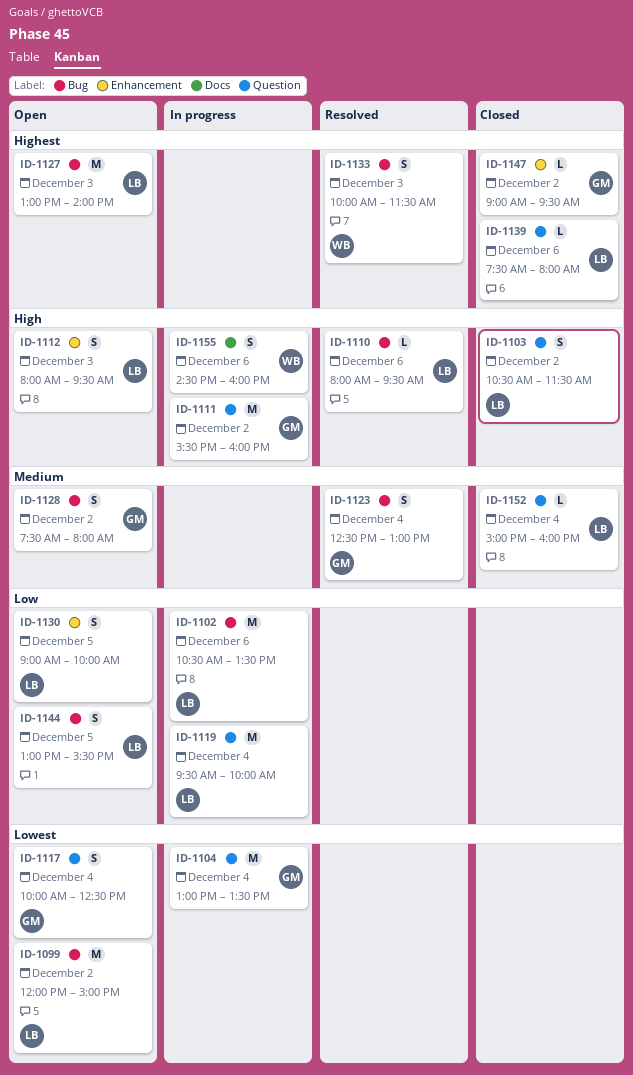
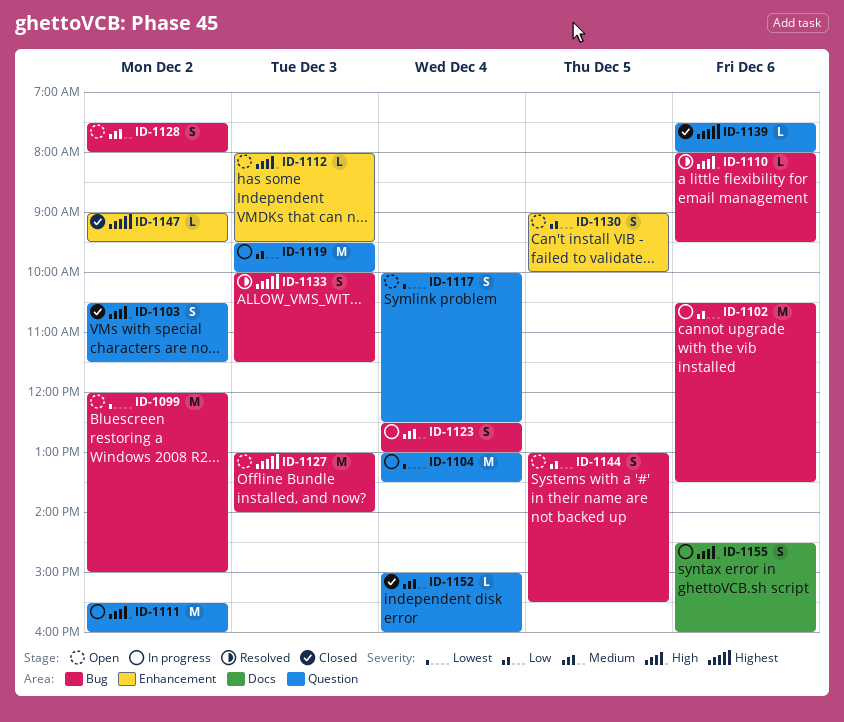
ID-1112, estimate: S -> L
ID-1119, day: Dec 4 -> Dec 3
ID-1123, status: Resolved -> In progress

